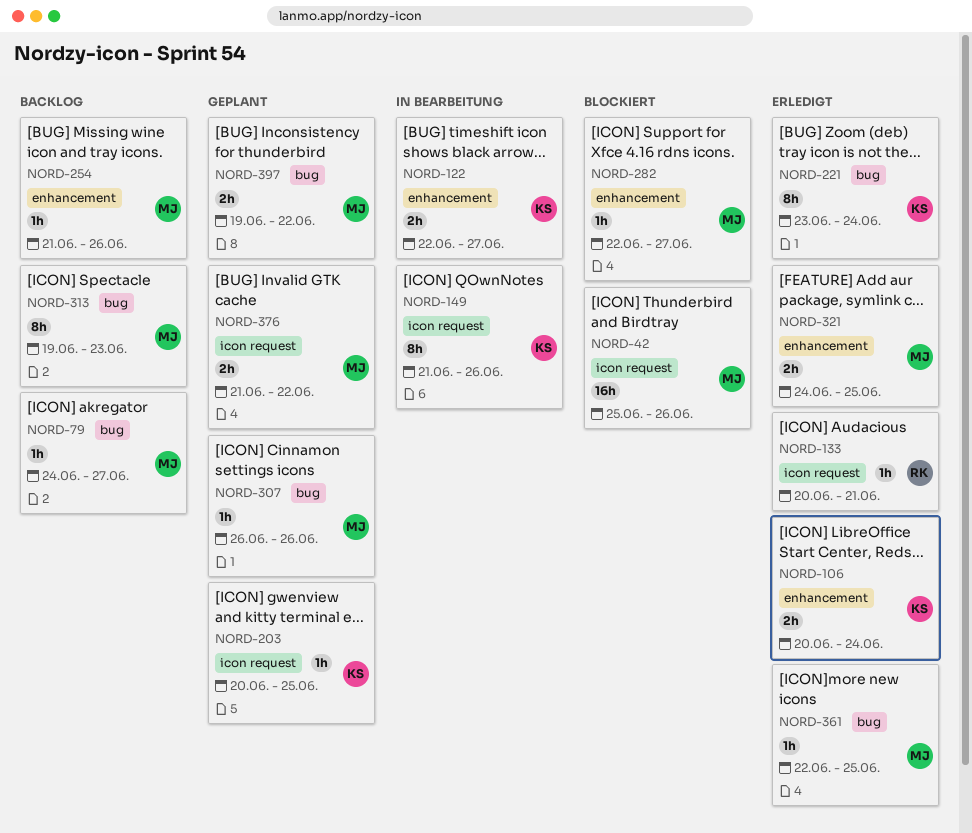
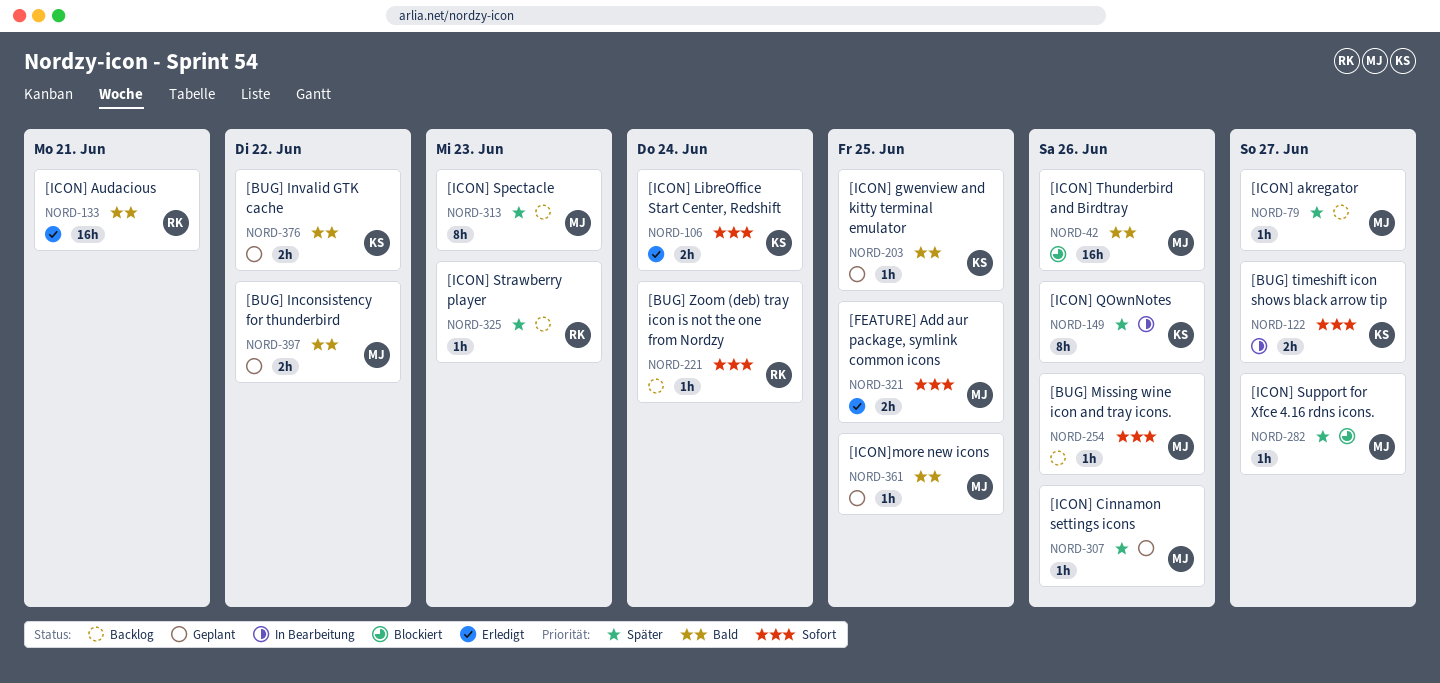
NORD-133, estimate: 1h -> 16h
NORD-221, status: Erledigt -> Backlog
NORD-221, owner: KS -> RK
NORD-221, estimate: 8h -> 1h
NORD-325: none -> present
NORD-361, status: Erledigt -> Geplant
NORD-376, owner: MJ -> KS

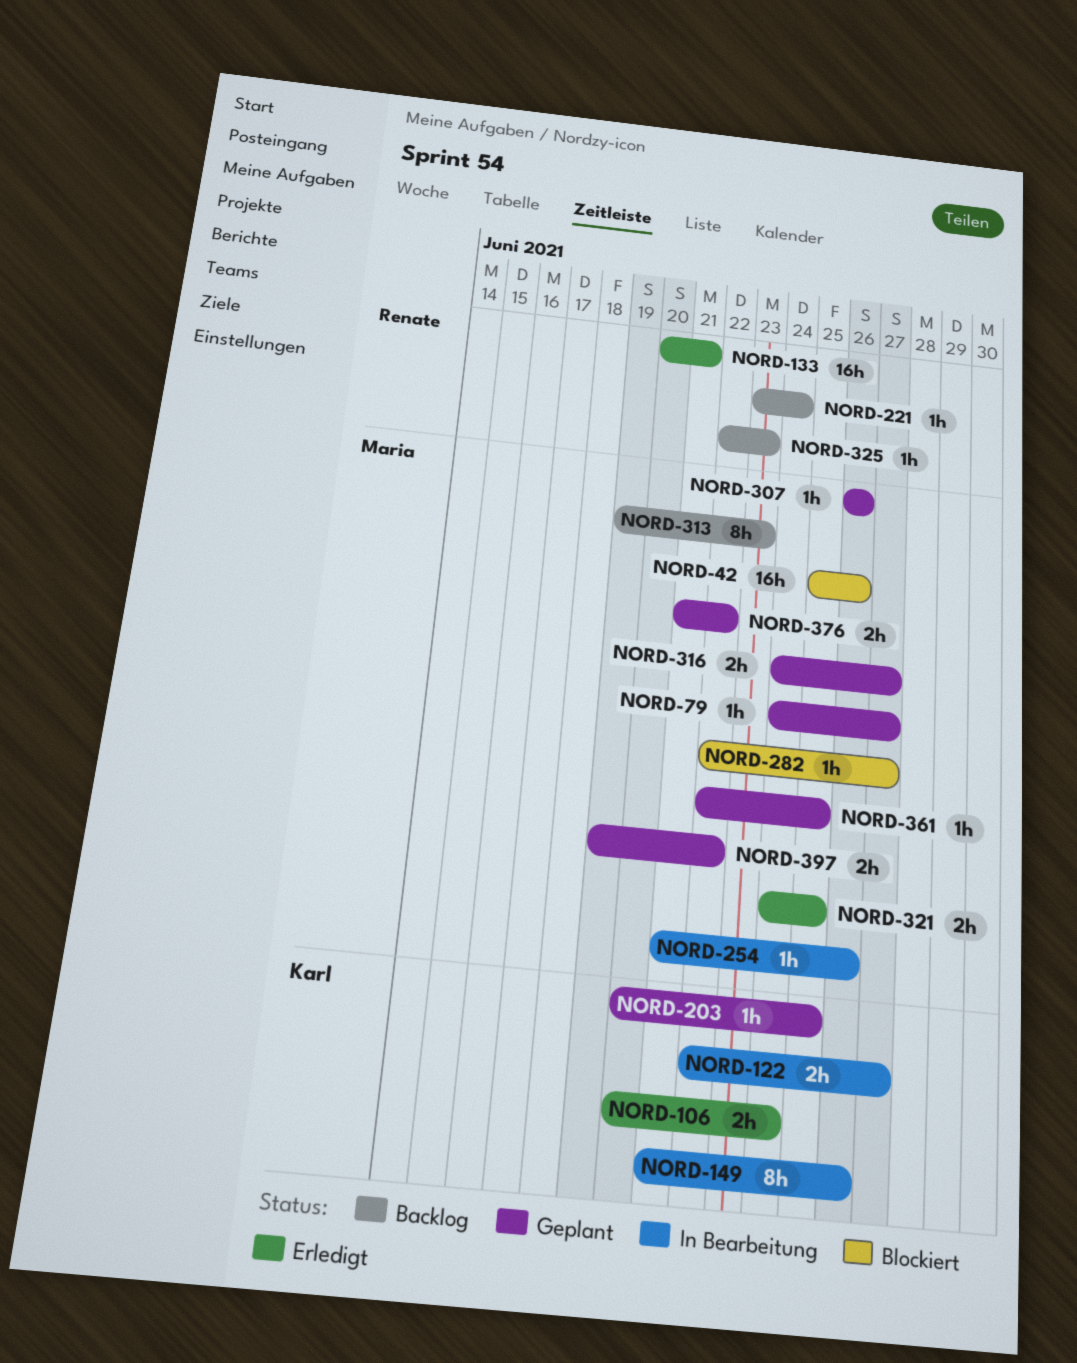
NORD-79, status: Backlog -> Geplant
NORD-254, status: Backlog -> In Bearbeitung
NORD-316: none -> present
NORD-376, owner: Karl -> Maria

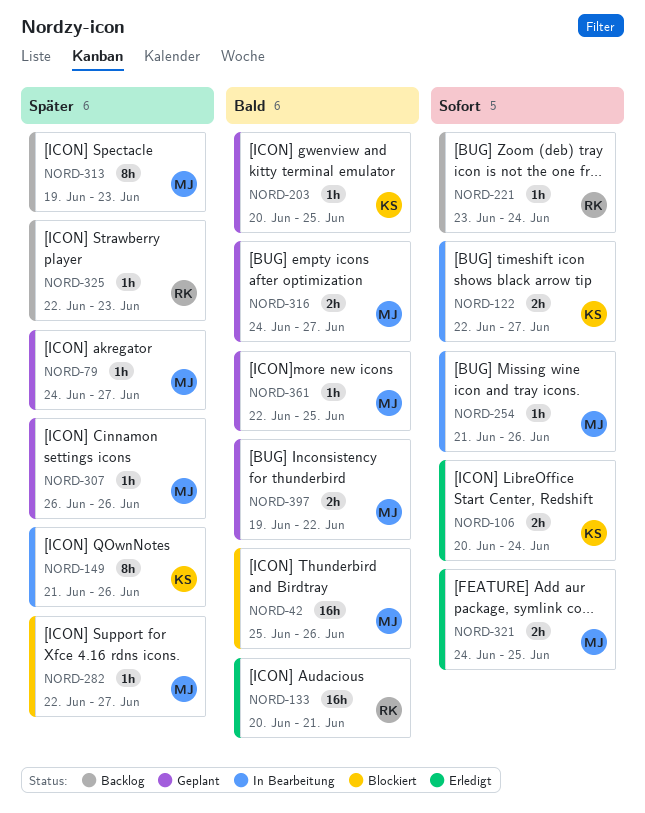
NORD-376: present -> none

